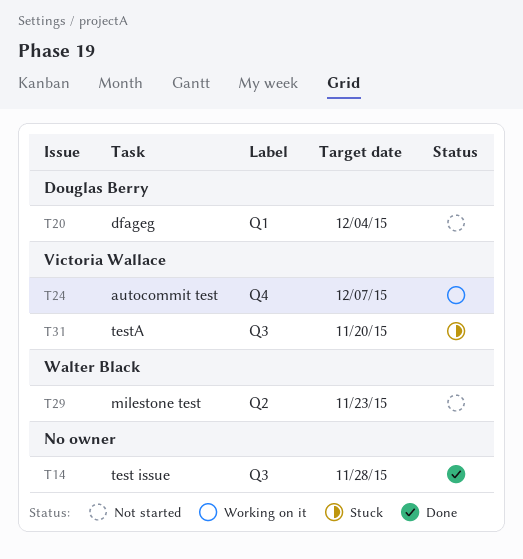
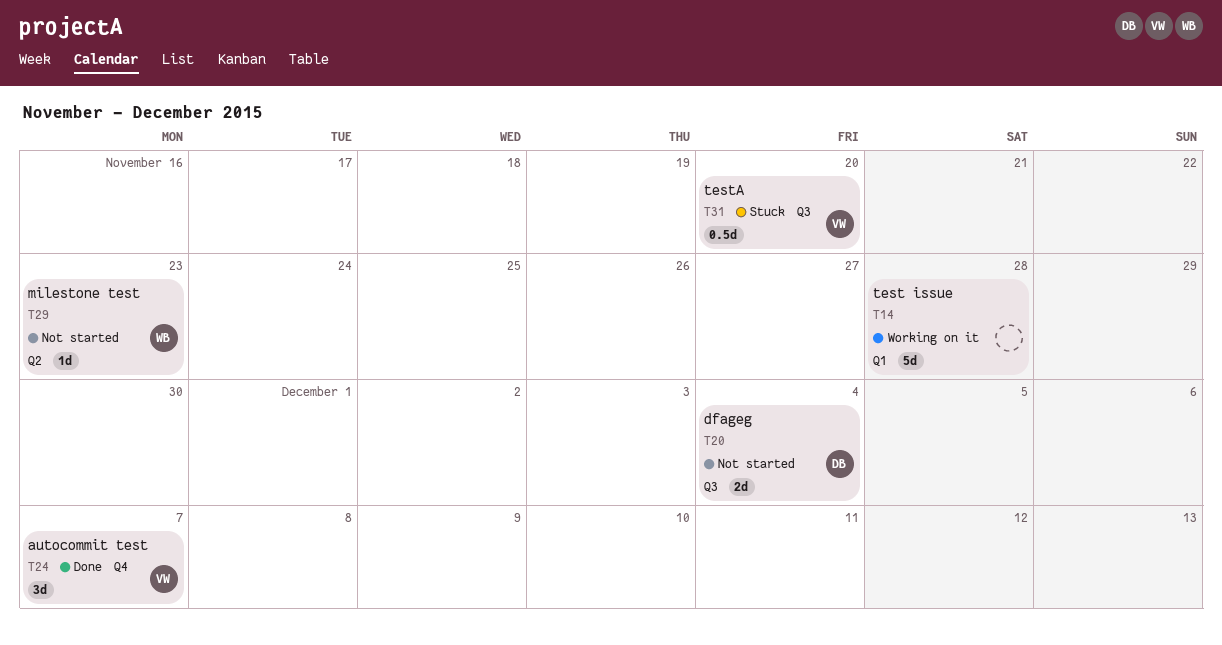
T14, status: Done -> Working on it
T14, label: Q3 -> Q1
T20, label: Q1 -> Q3
T24, status: Working on it -> Done

